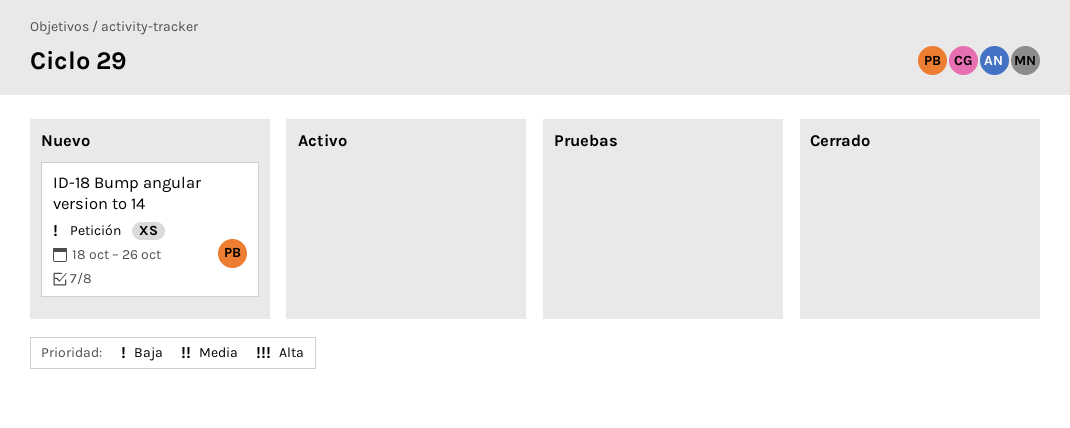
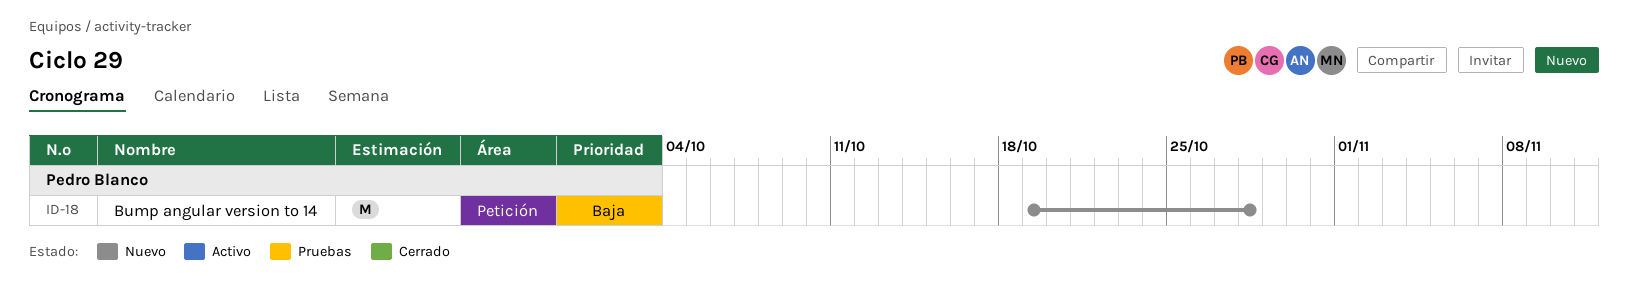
ID-18, estimate: XS -> M
ID-18, start: Oct 18 -> Oct 19
ID-18, due: Oct 26 -> Oct 28

